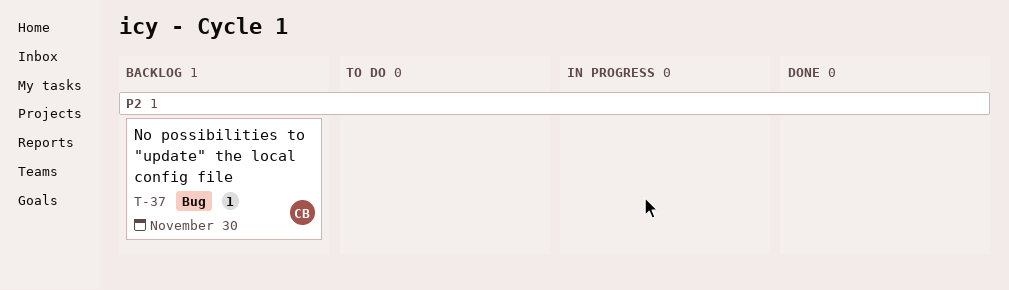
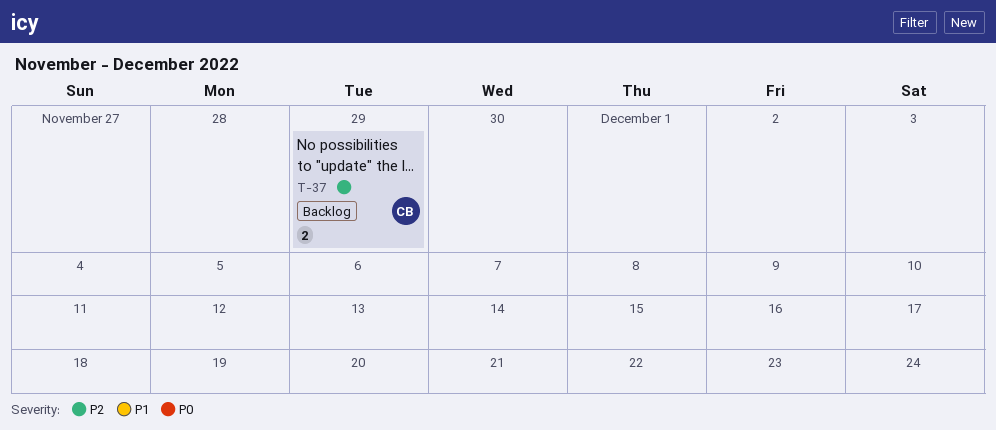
T-37, estimate: 1 -> 2
T-37, due: Nov 30 -> Nov 29

